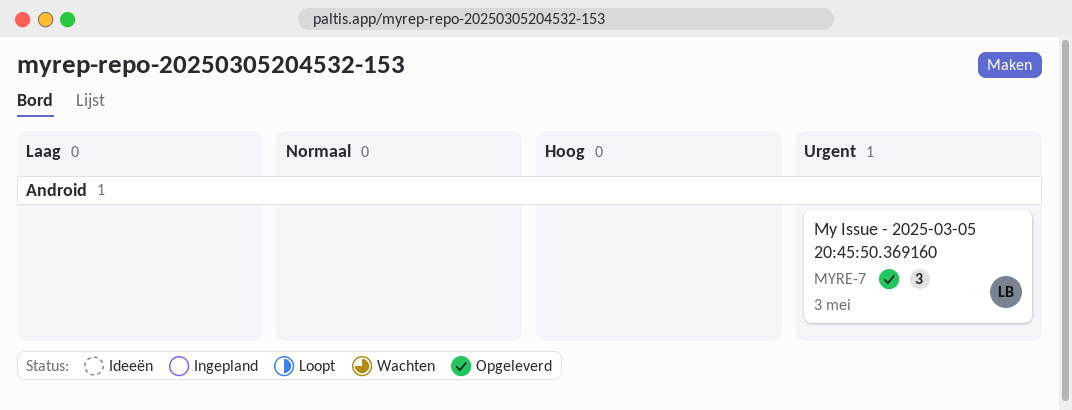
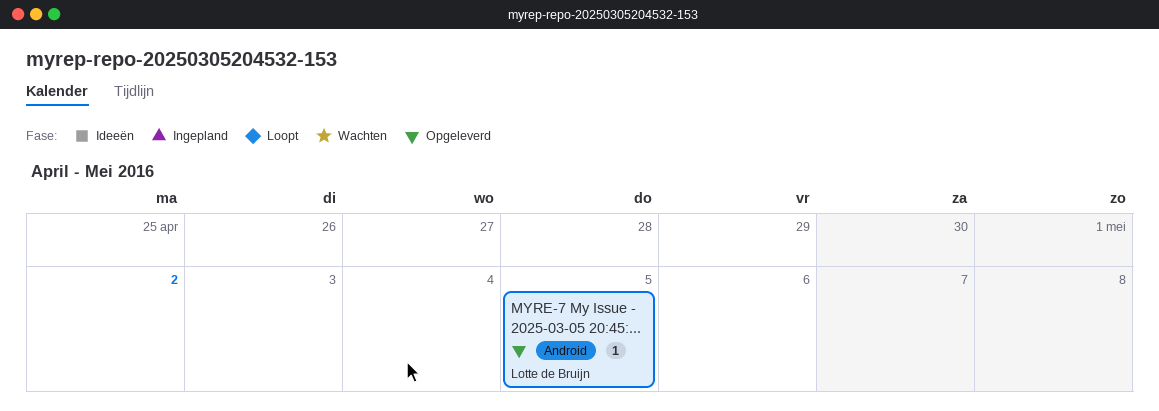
MYRE-7, estimate: 3 -> 1
MYRE-7, due: May 3 -> May 5

